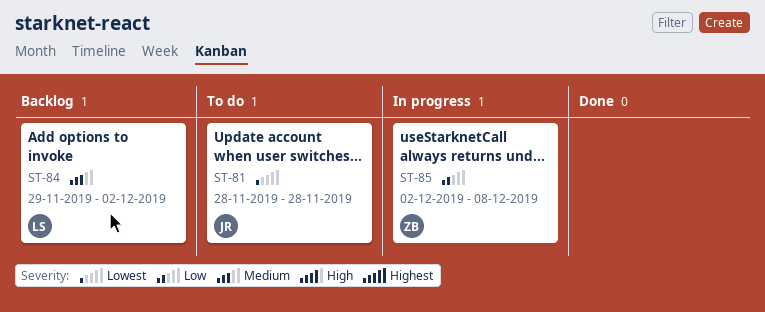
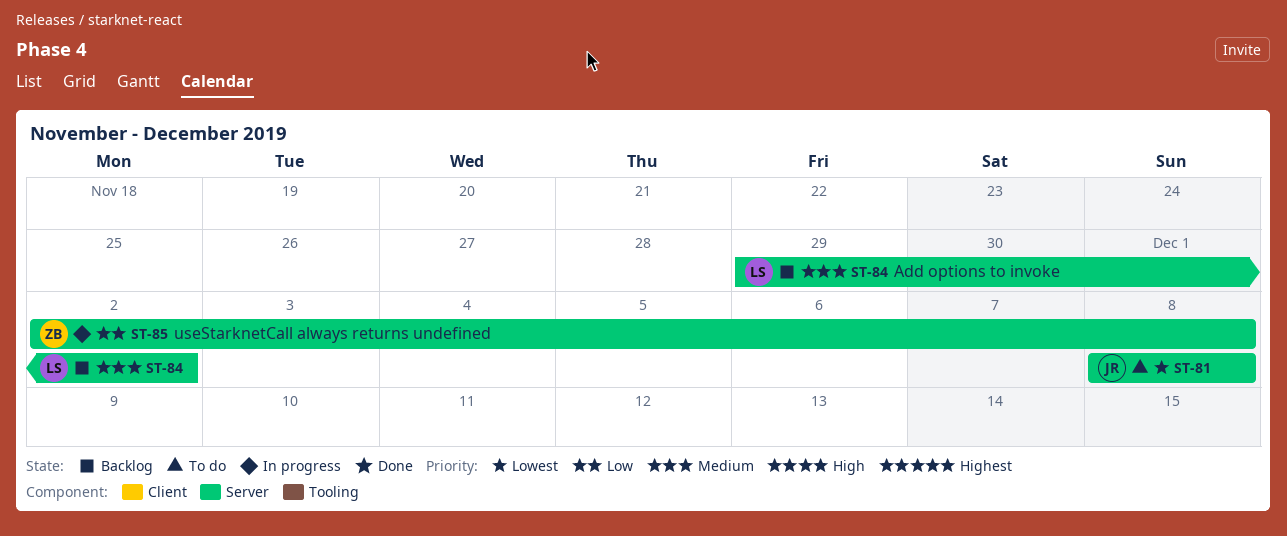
ST-81, start: Nov 28 -> Dec 8
ST-81, due: Nov 28 -> Dec 8

